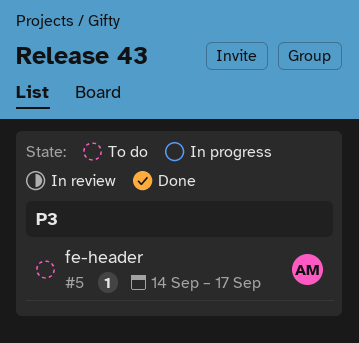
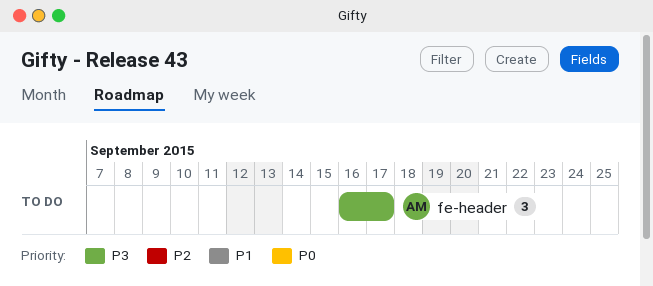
fe-header, estimate: 1 -> 3
fe-header, start: Sep 14 -> Sep 16

